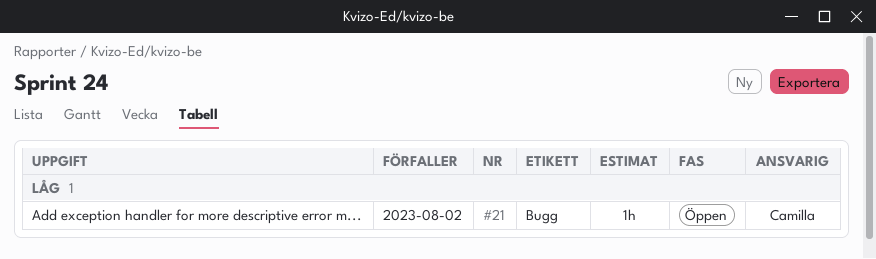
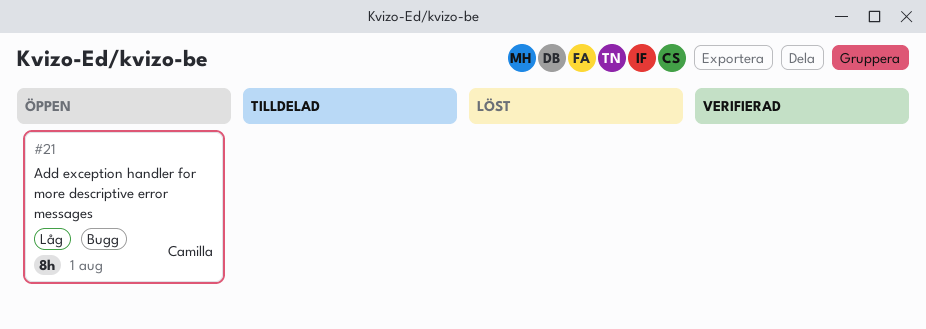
#21, estimate: 1h -> 8h
#21, due: Aug 2 -> Aug 1

